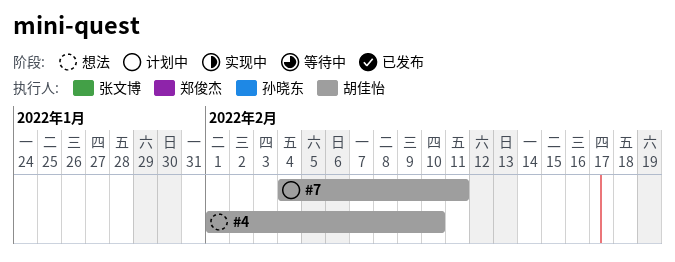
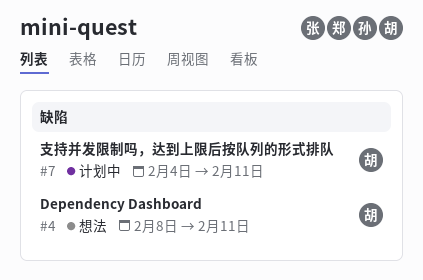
#4, start: Feb 1 -> Feb 8
#4, due: Feb 10 -> Feb 11

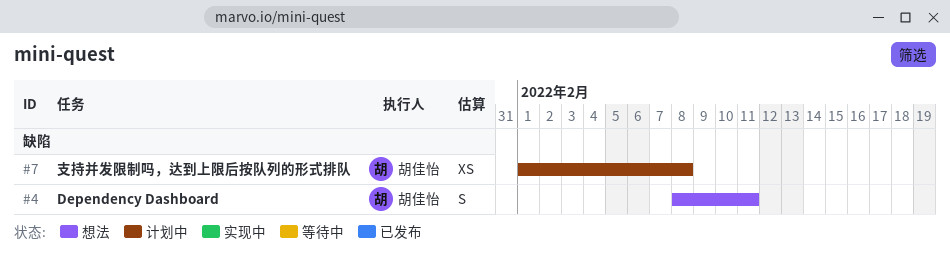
#7, start: Feb 4 -> Feb 1
#7, due: Feb 11 -> Feb 8

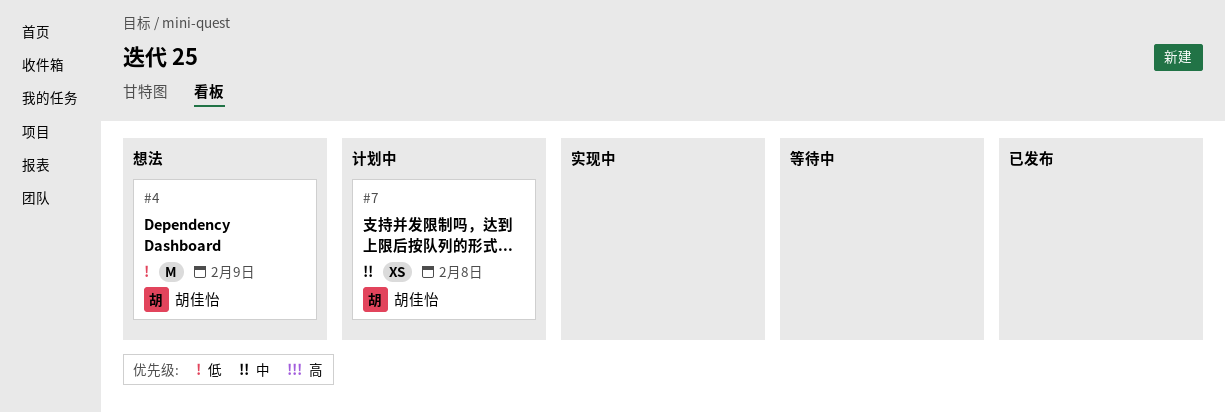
#4, estimate: S -> M
#4, due: Feb 11 -> Feb 9

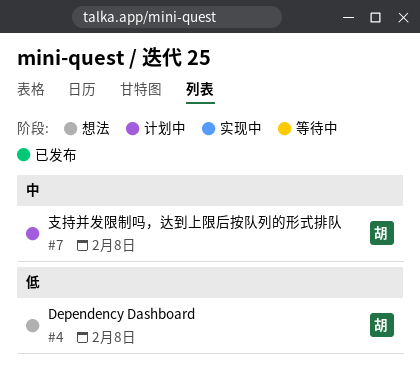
#4, due: Feb 9 -> Feb 8

